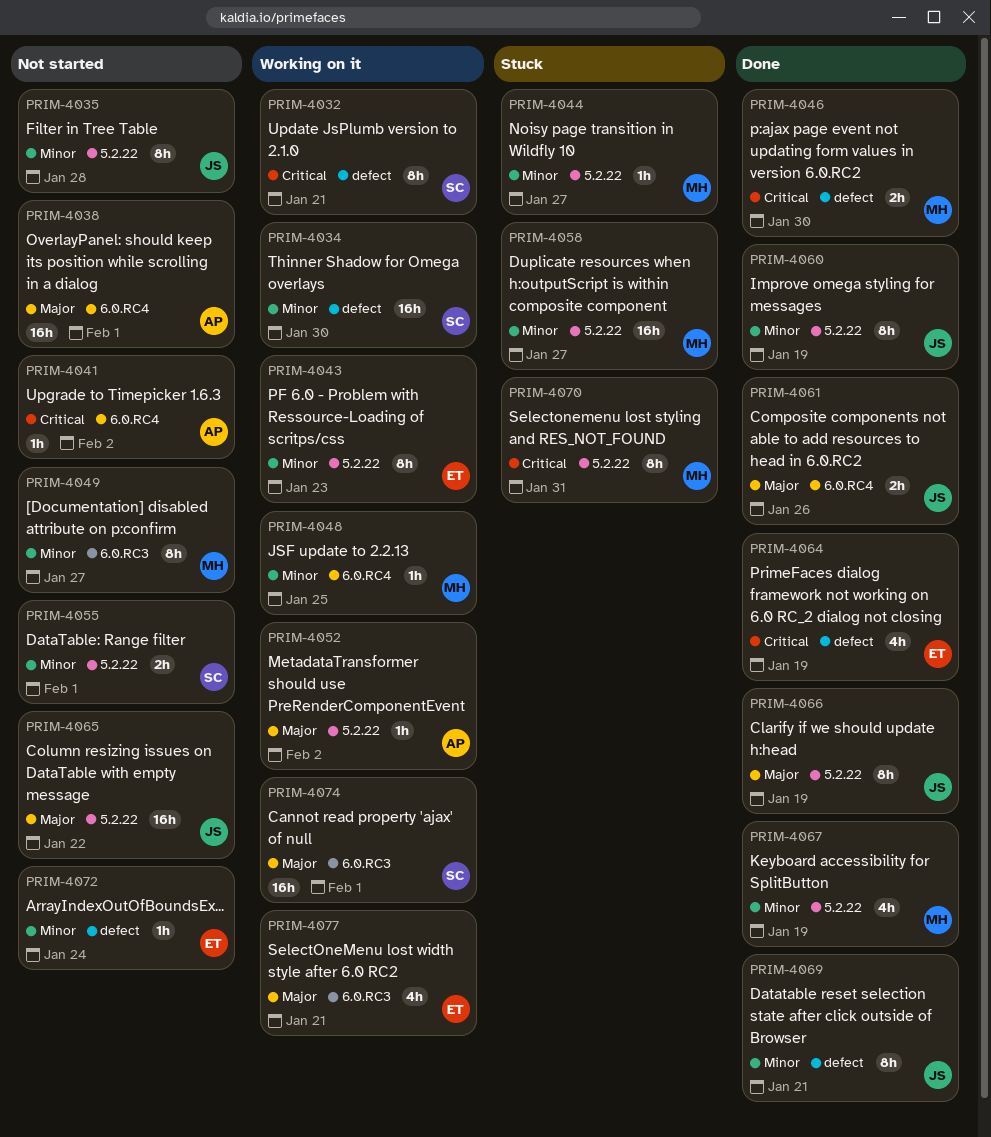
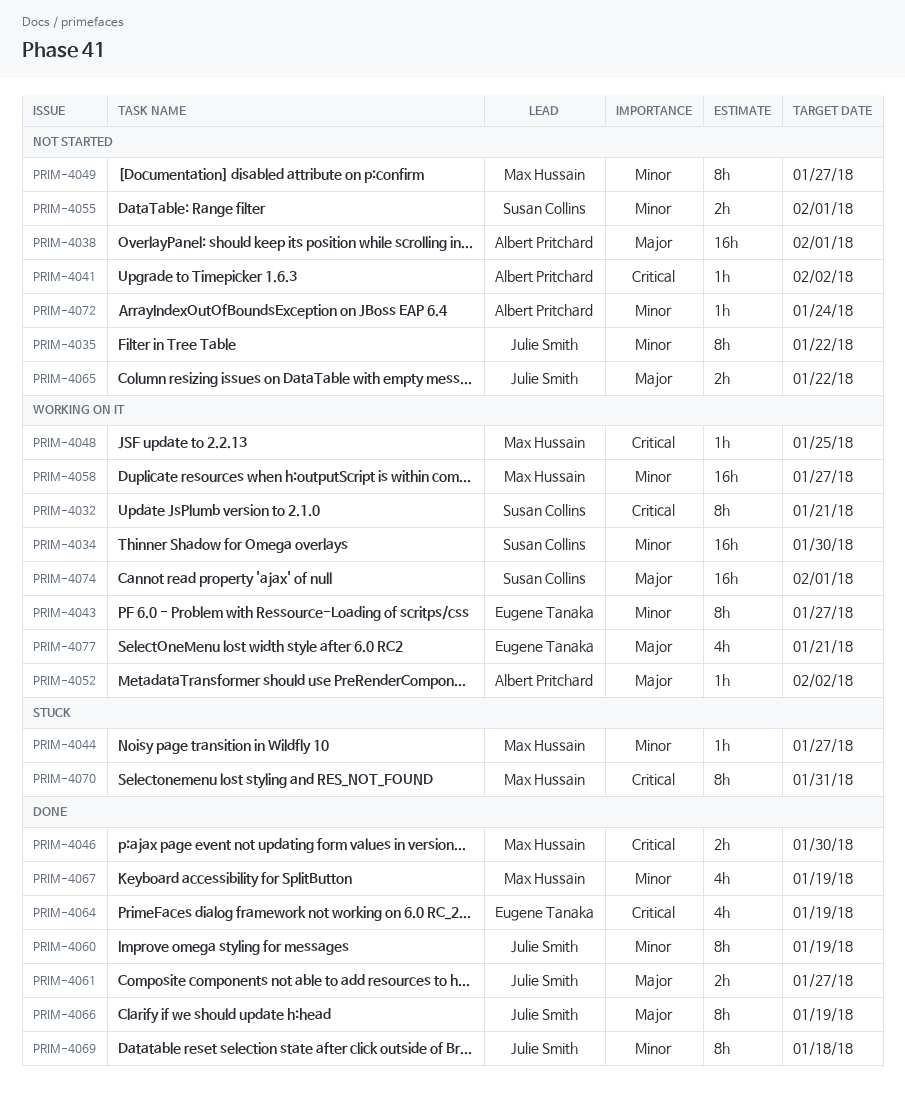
PRIM-4035, due: Jan 28 -> Jan 22
PRIM-4043, due: Jan 23 -> Jan 27
PRIM-4048, priority: Minor -> Critical
PRIM-4058, status: Stuck -> Working on it
PRIM-4061, due: Jan 26 -> Jan 27
PRIM-4065, estimate: 16h -> 2h
PRIM-4069, due: Jan 21 -> Jan 18
PRIM-4072, owner: Eugene Tanaka -> Albert Pritchard

